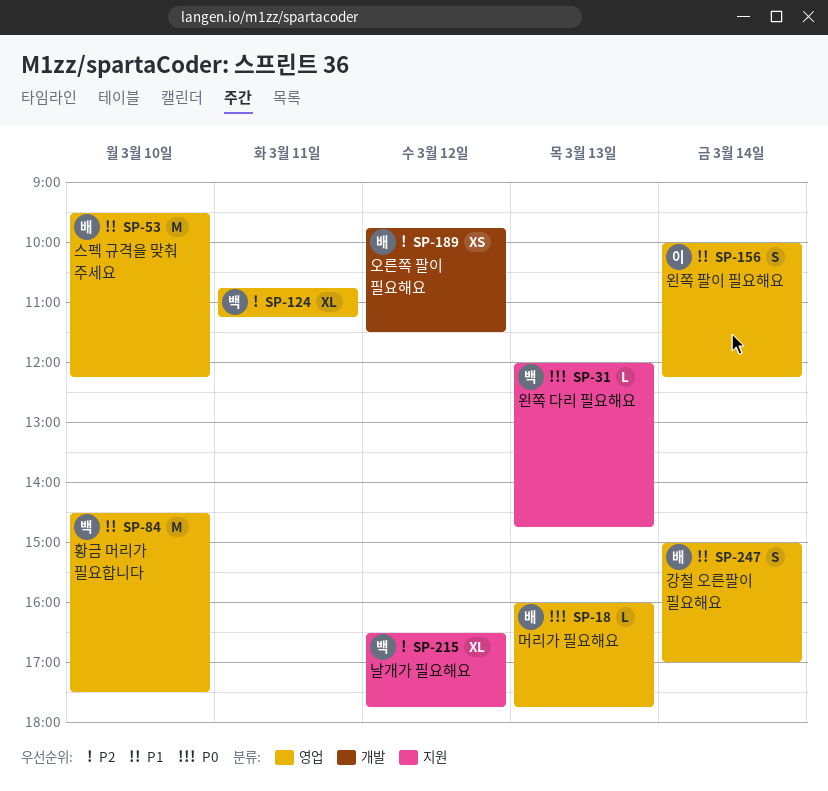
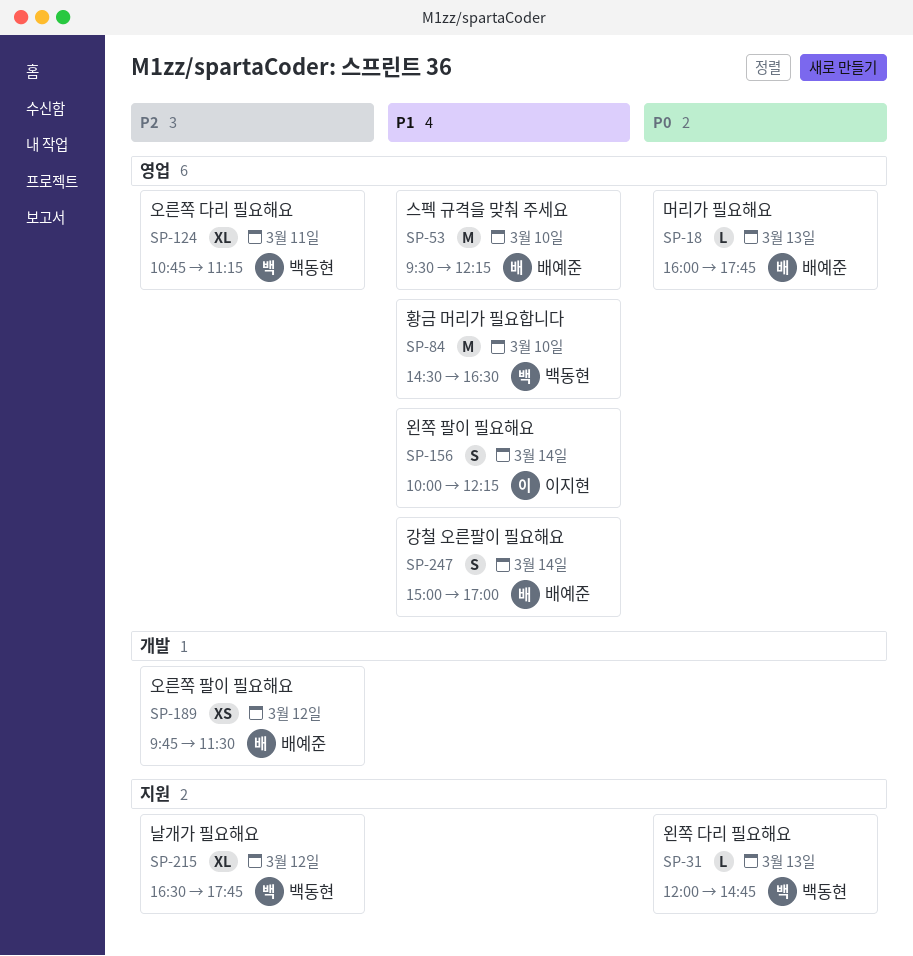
SP-84, ends: 17:30 -> 16:30

